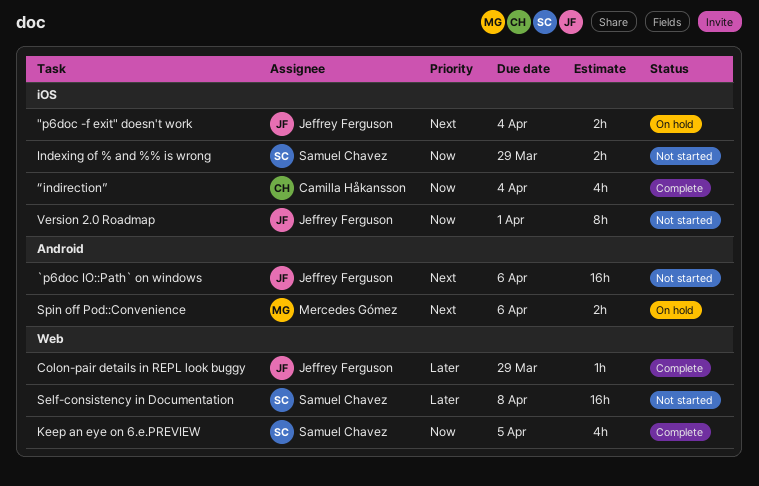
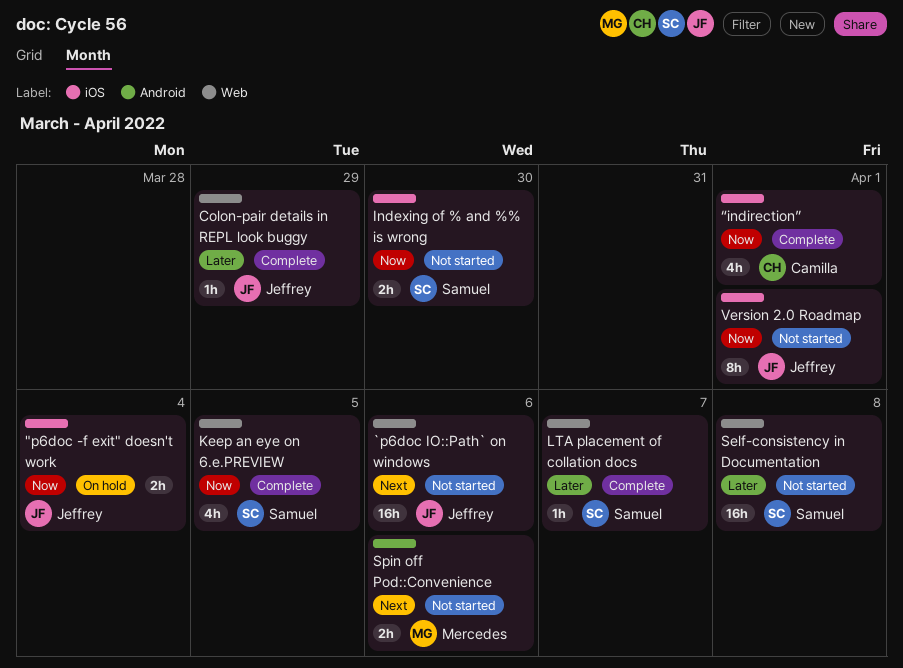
"p6doc -f exit" doesn't work, priority: Next -> Now
`p6doc IO::Path` on windows, label: Android -> Web
Indexing of % and %% is wrong, due: Mar 29 -> Mar 30
LTA placement of collation docs: none -> present
Spin off Pod::Convenience, status: On hold -> Not started
“indirection”, due: Apr 4 -> Apr 1

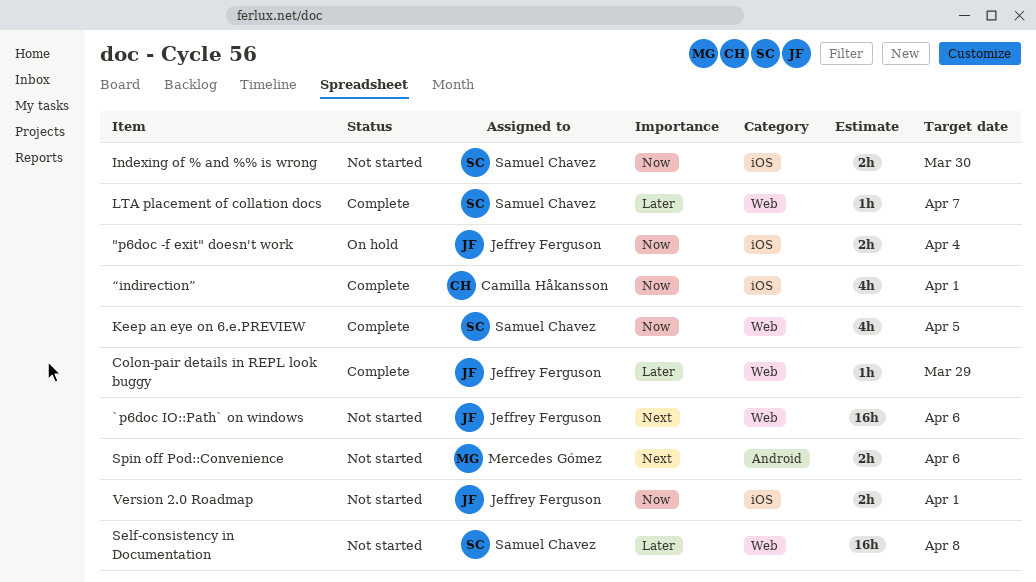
Version 2.0 Roadmap, estimate: 8h -> 2h

